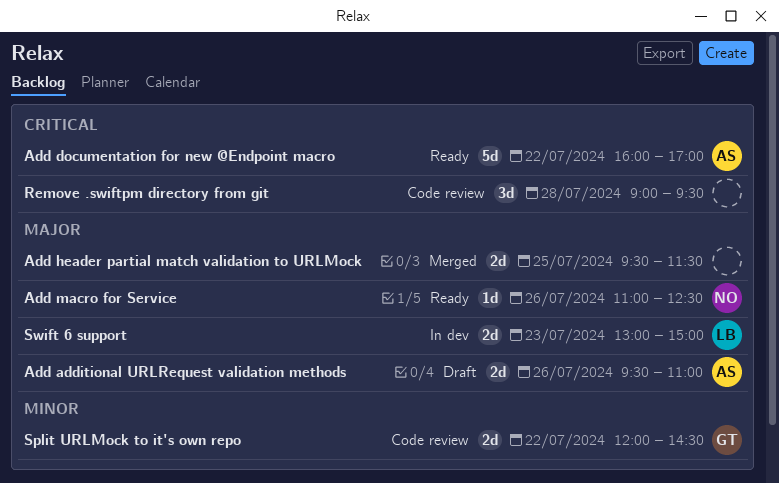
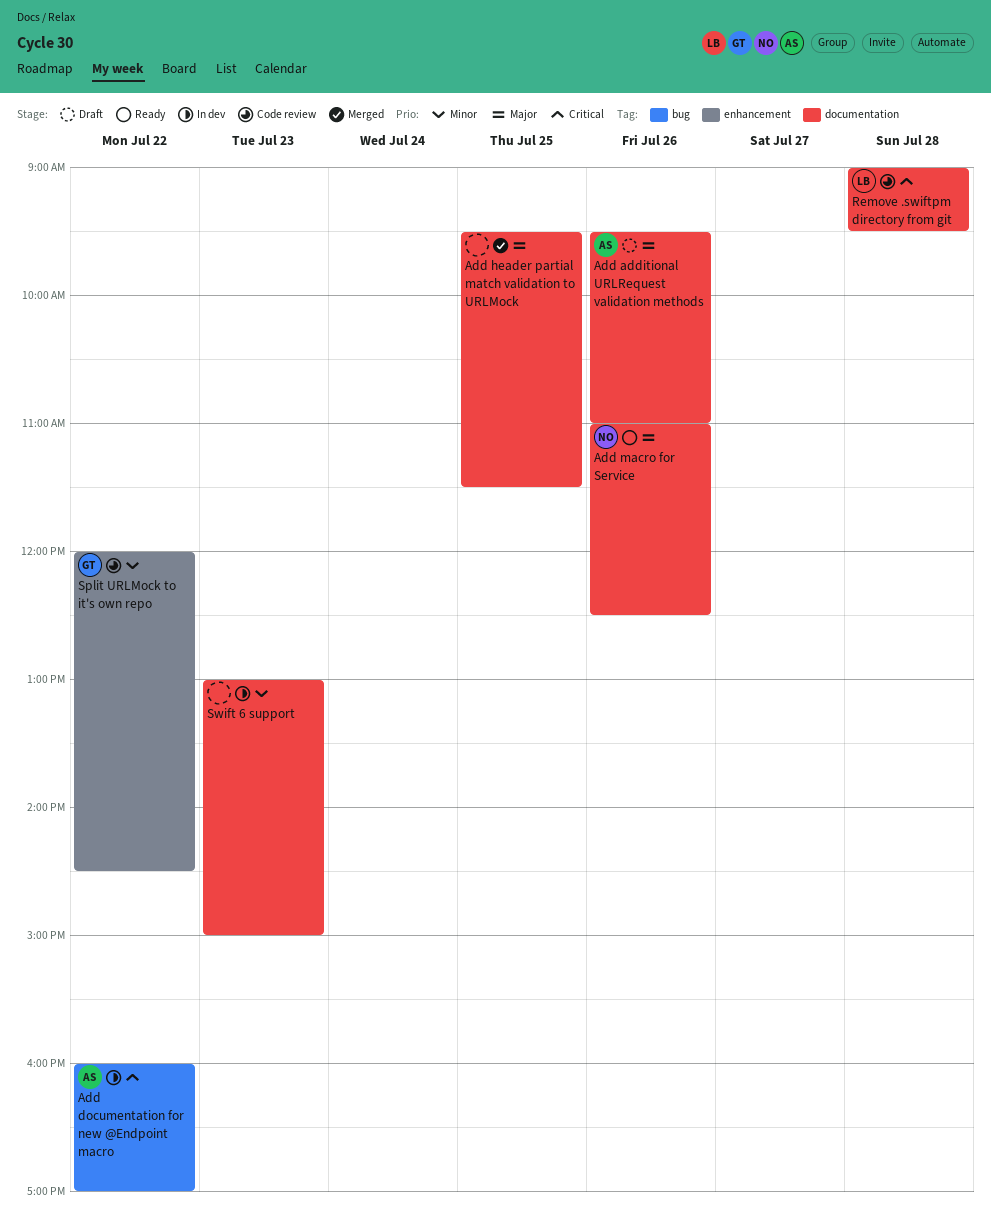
Add documentation for new @Endpoint macro, status: Ready -> In dev
Remove .swiftpm directory from git, owner: none -> LB
Swift 6 support, owner: LB -> none
Swift 6 support, priority: Major -> Minor

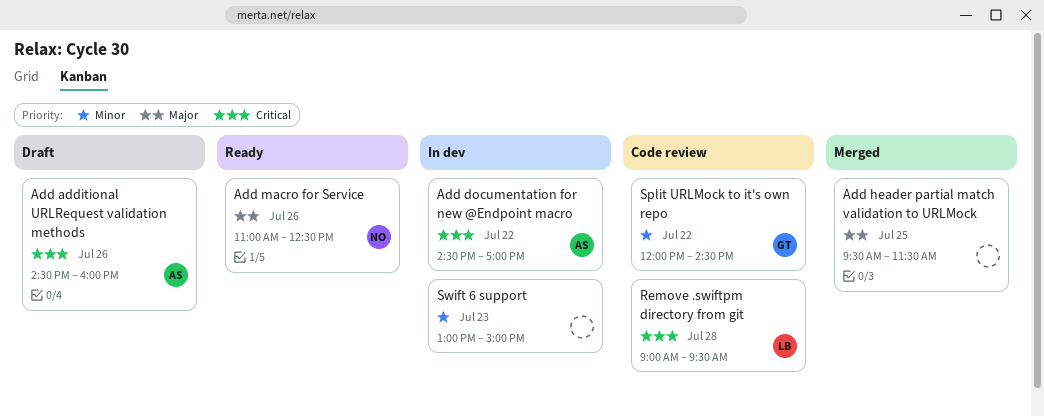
Add additional URLRequest validation methods, priority: Major -> Critical
Add additional URLRequest validation methods, begins: 09:30 -> 14:30
Add additional URLRequest validation methods, ends: 11:00 -> 16:00
Add documentation for new @Endpoint macro, begins: 16:00 -> 14:30

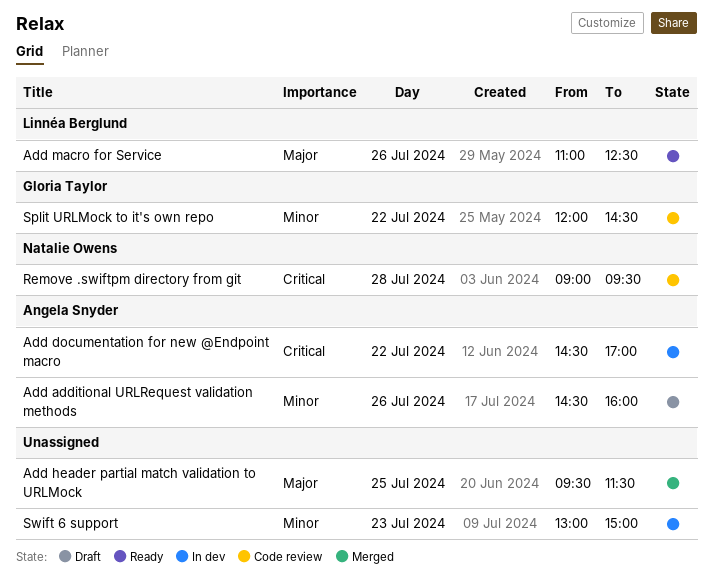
Add additional URLRequest validation methods, priority: Critical -> Minor
Add macro for Service, owner: Natalie Owens -> Linnéa Berglund
Remove .swiftpm directory from git, owner: Linnéa Berglund -> Natalie Owens

